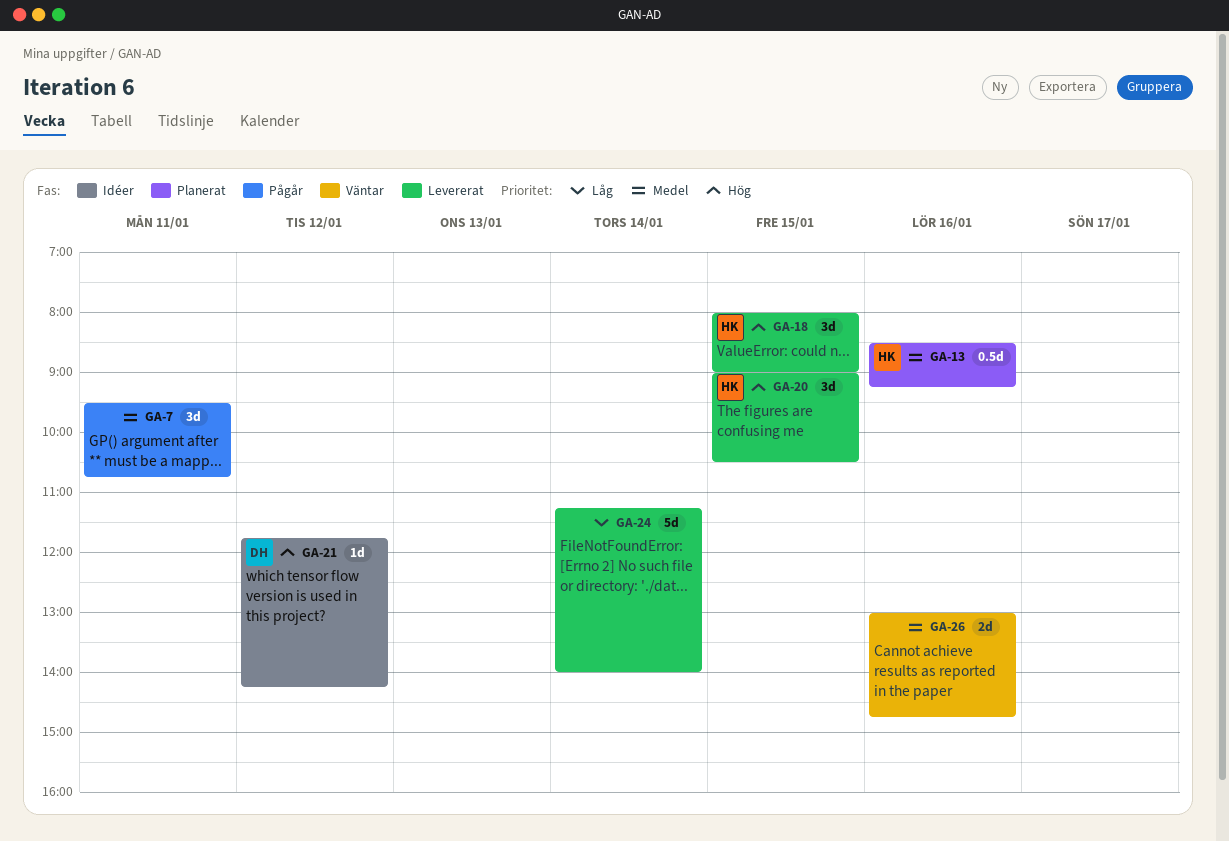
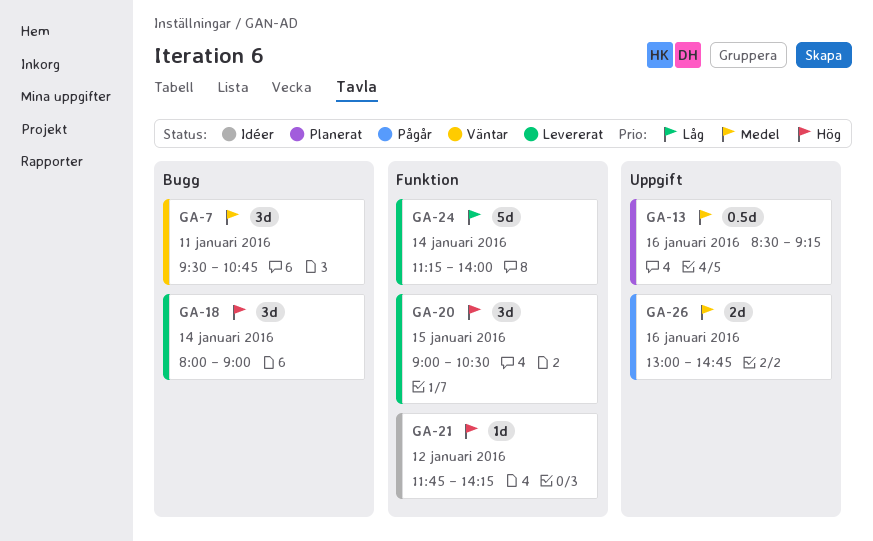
GA-7, status: Pågår -> Väntar
GA-18, day: Jan 15 -> Jan 14
GA-26, status: Väntar -> Pågår

